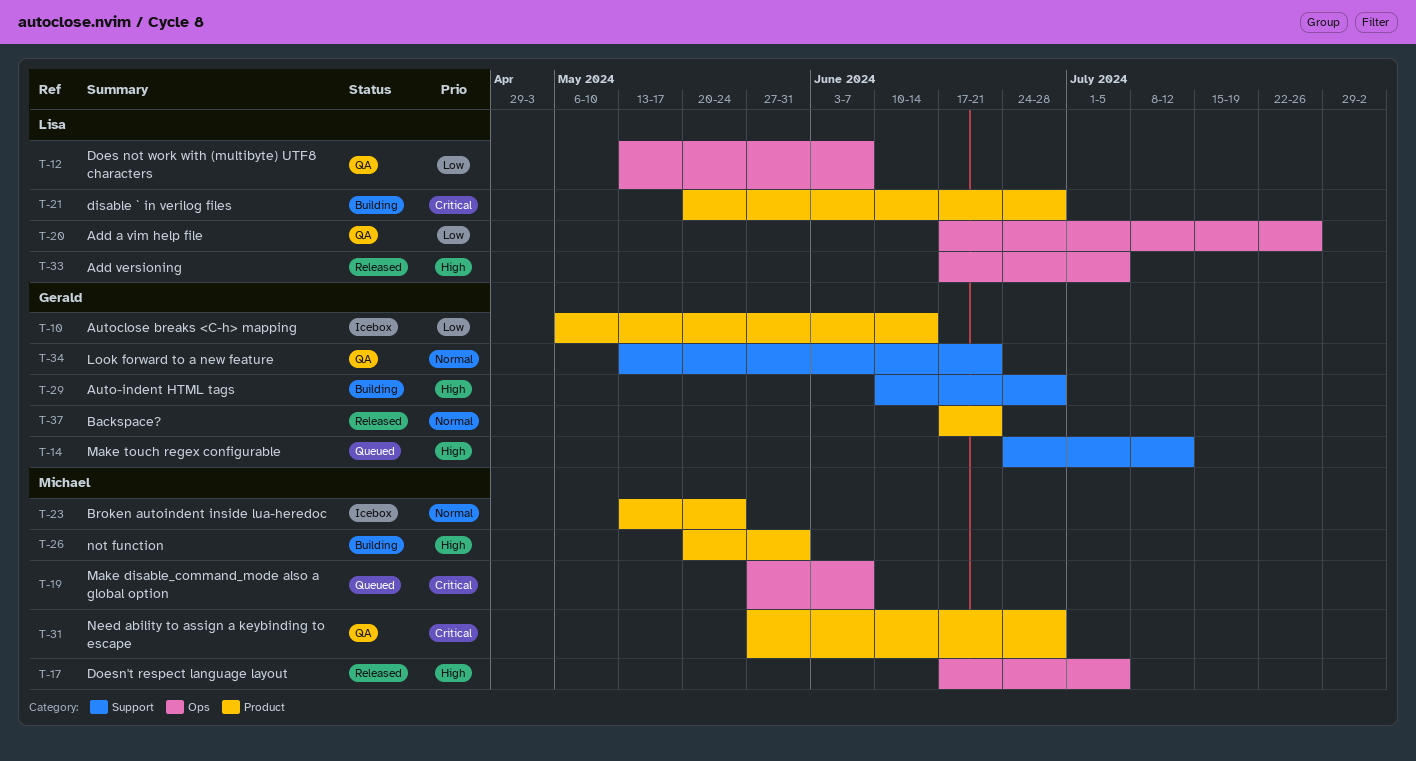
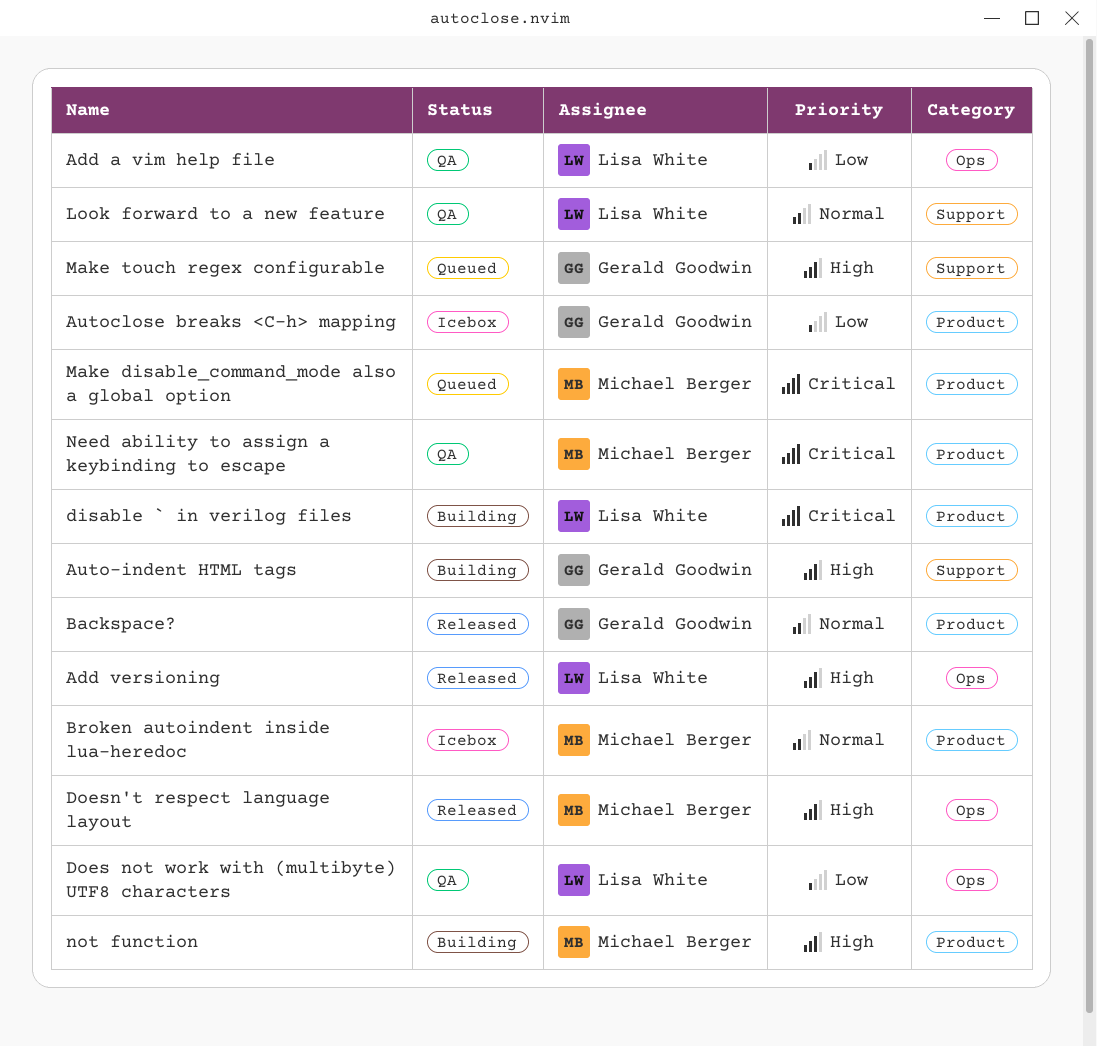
Look forward to a new feature, owner: Gerald Goodwin -> Lisa White
Make disable_command_mode also a global option, label: Ops -> Product

